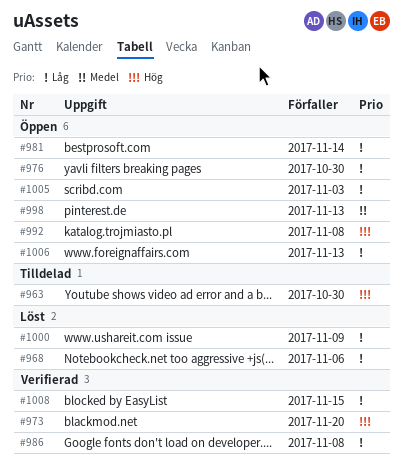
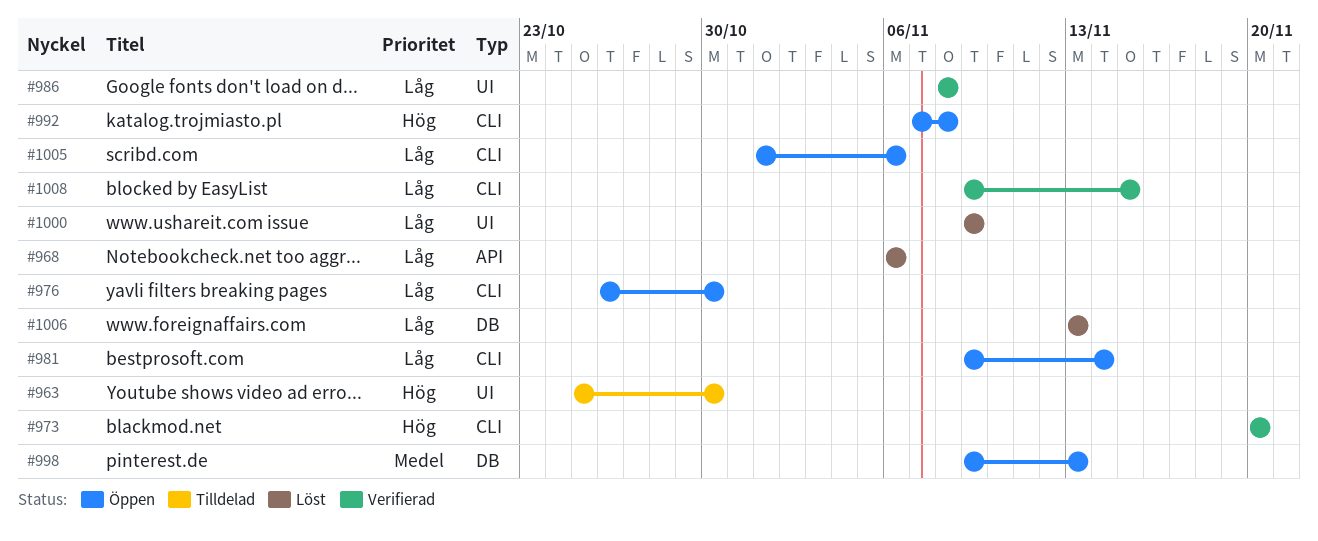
#1005, due: Nov 3 -> Nov 6
#1006, status: Öppen -> Löst

